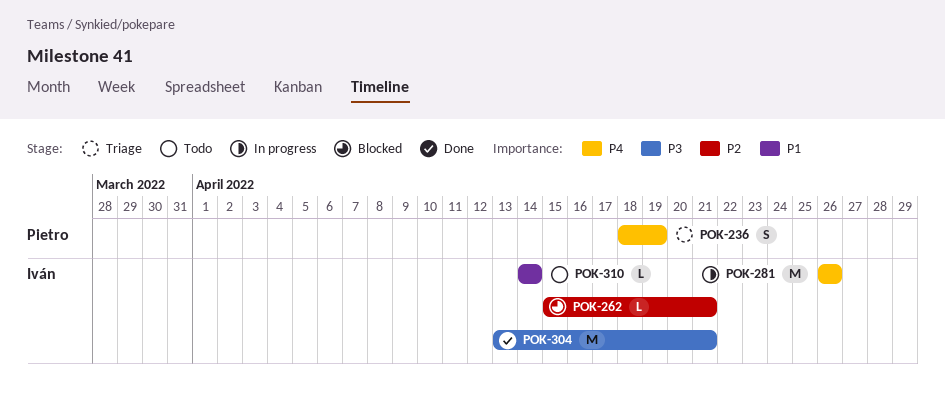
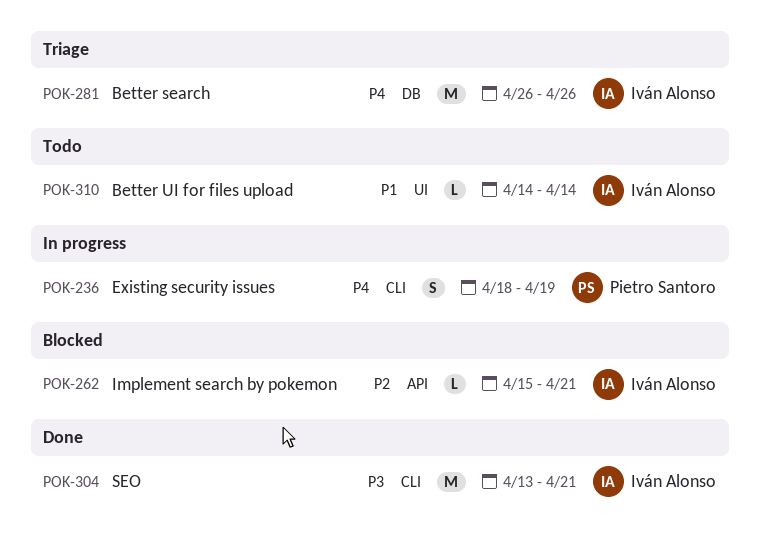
POK-236, status: Triage -> In progress
POK-281, status: In progress -> Triage

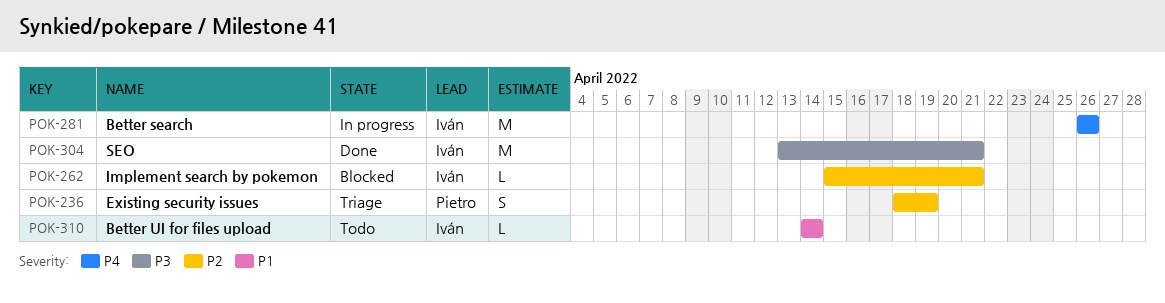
POK-236, status: In progress -> Triage
POK-236, priority: P4 -> P2
POK-281, status: Triage -> In progress

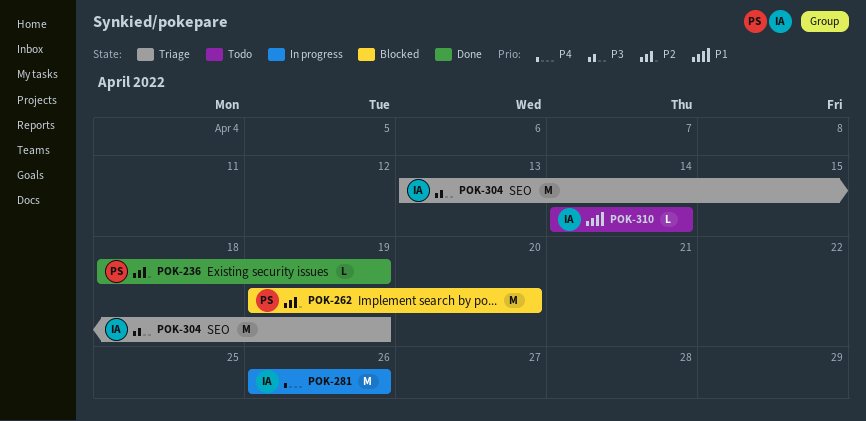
POK-236, status: Triage -> Done
POK-236, estimate: S -> L
POK-262, owner: Iván -> Pietro
POK-262, estimate: L -> M
POK-262, start: Apr 15 -> Apr 19
POK-262, due: Apr 21 -> Apr 20
POK-304, status: Done -> Triage
POK-304, due: Apr 21 -> Apr 19

